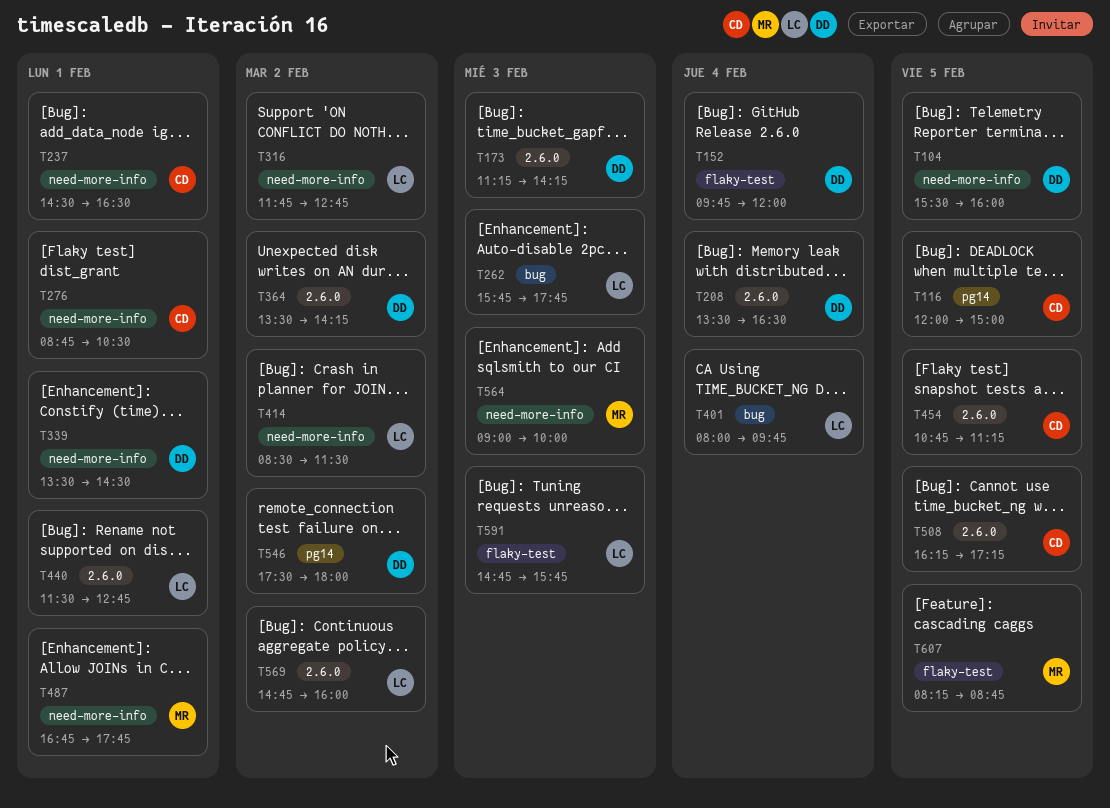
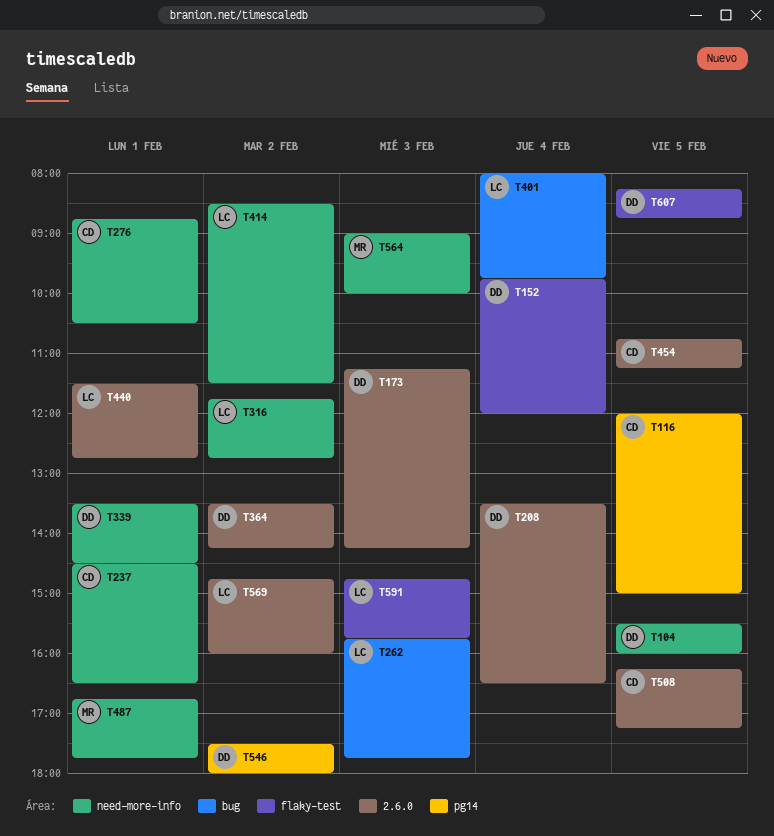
T607, owner: MR -> DD

